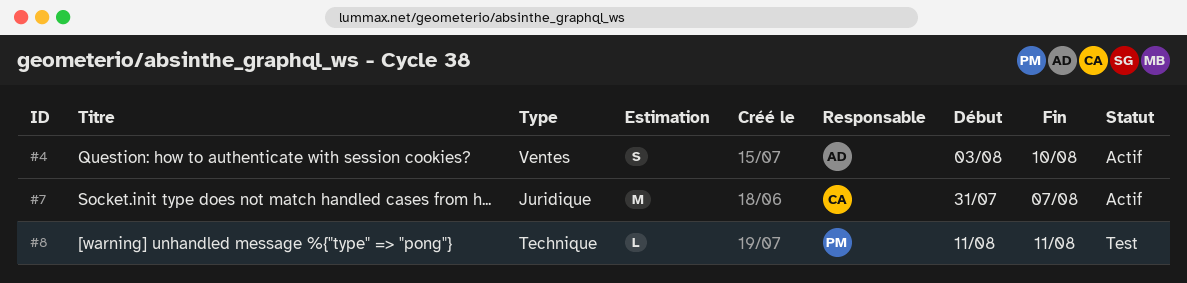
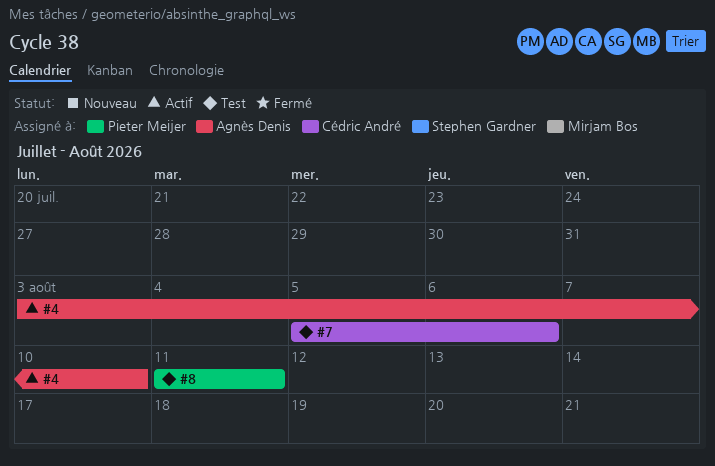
#7, status: Actif -> Test
#7, start: Jul 31 -> Aug 5
#7, due: Aug 7 -> Aug 6

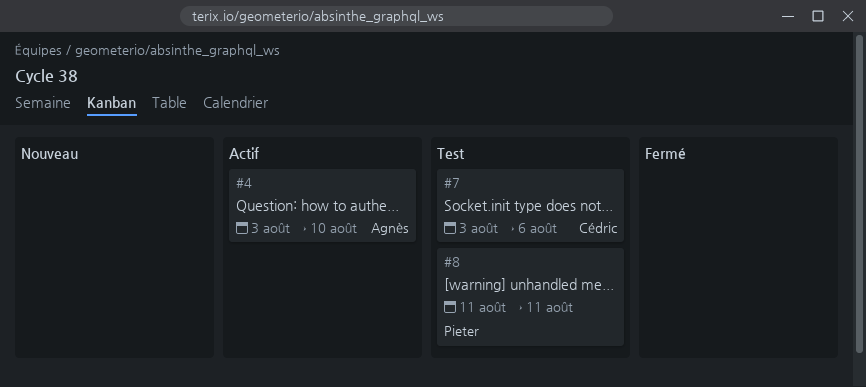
#7, start: Aug 5 -> Aug 3

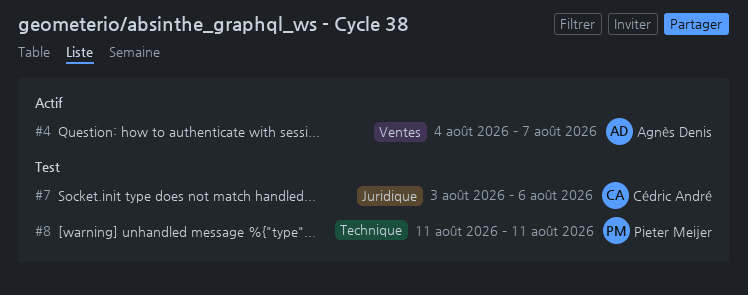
#4, start: Aug 3 -> Aug 4
#4, due: Aug 10 -> Aug 7

